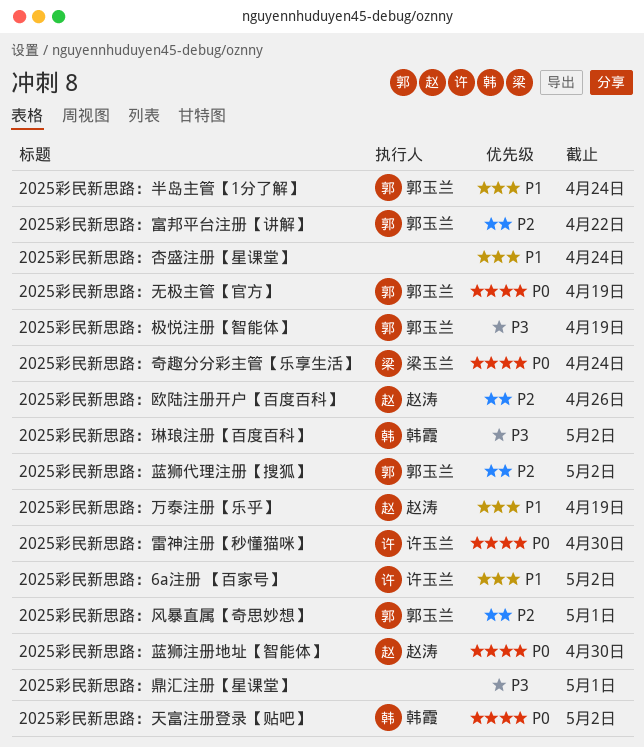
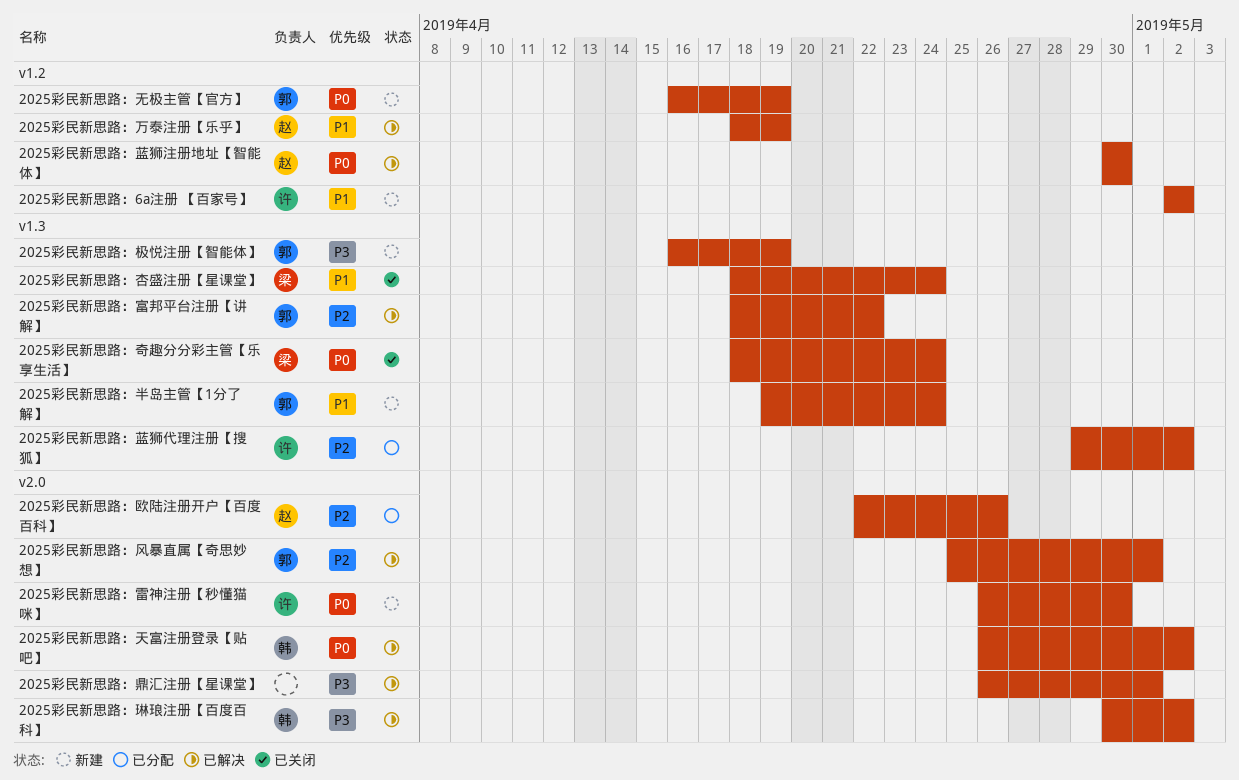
2025彩民新思路：杏盛注册【星课堂】, owner: none -> 梁玉兰
2025彩民新思路：蓝狮代理注册【搜狐】, owner: 郭玉兰 -> 许玉兰

